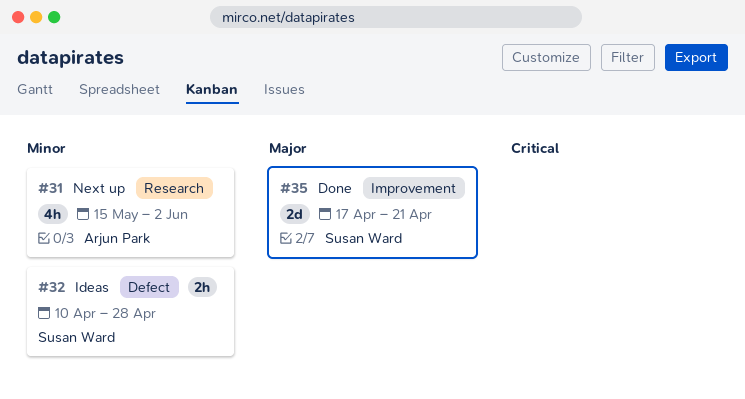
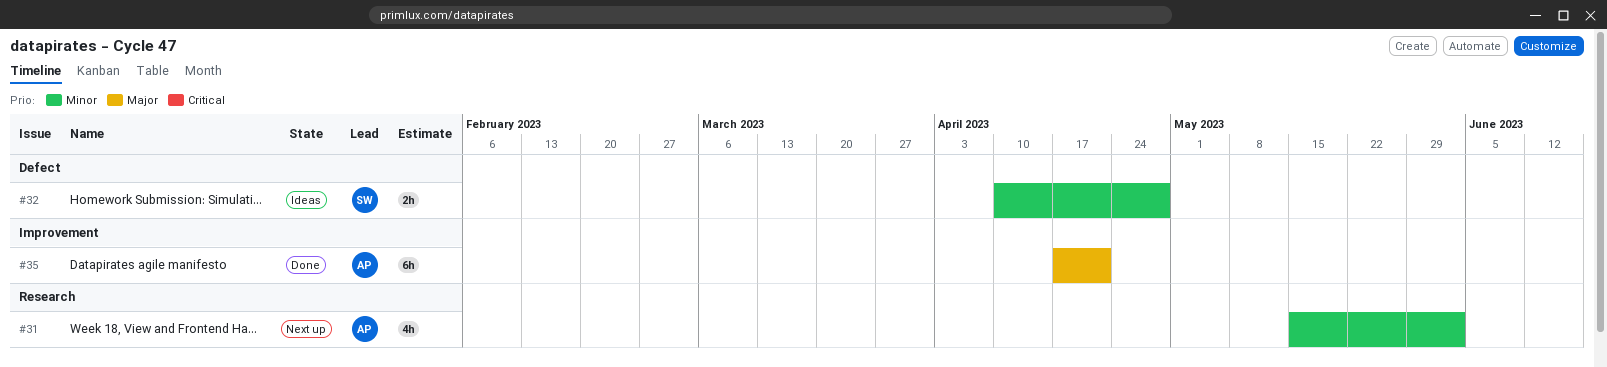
#35, owner: Susan Ward -> Arjun Park
#35, estimate: 2d -> 6h

